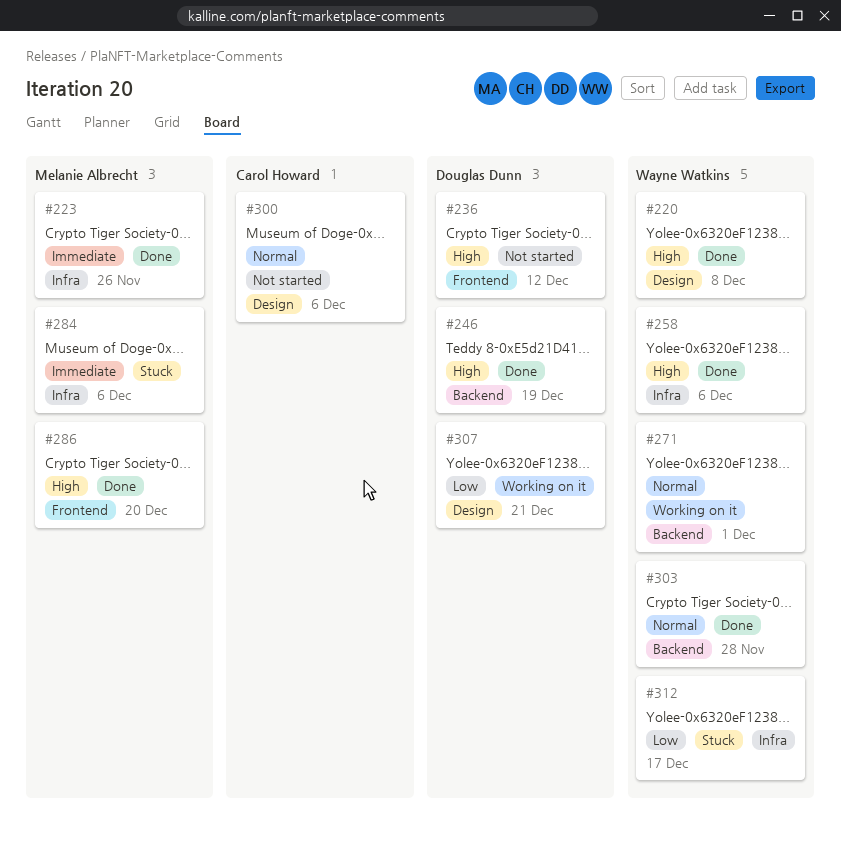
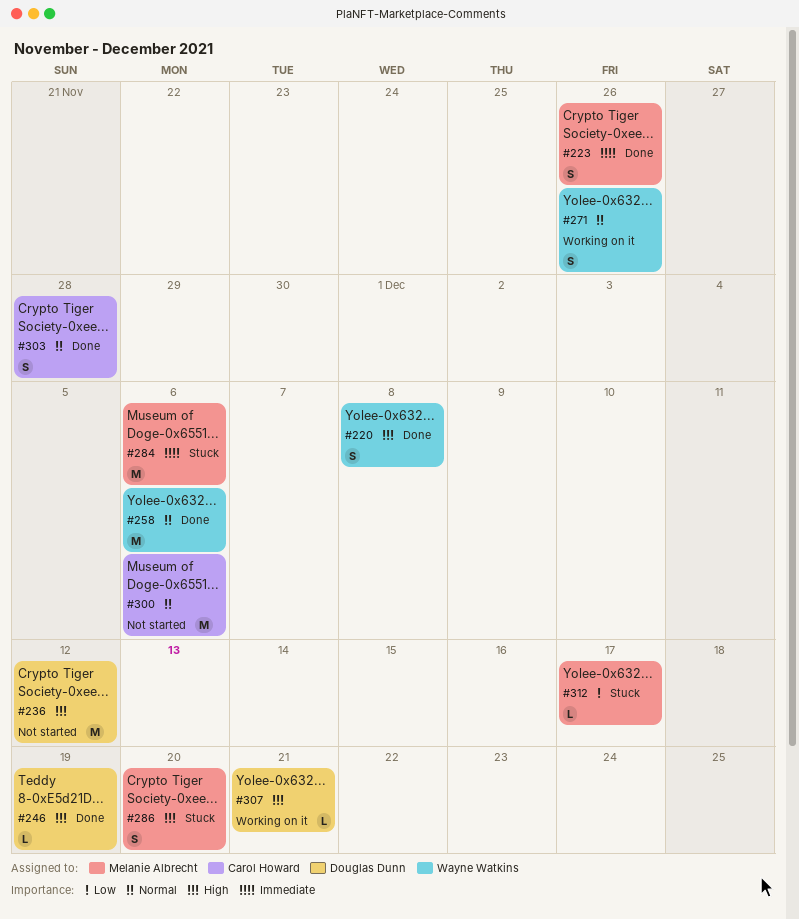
#258, priority: High -> Normal
#271, due: Dec 1 -> Nov 26
#286, status: Done -> Stuck
#303, owner: Wayne Watkins -> Carol Howard
#307, priority: Low -> High
#312, owner: Wayne Watkins -> Melanie Albrecht

